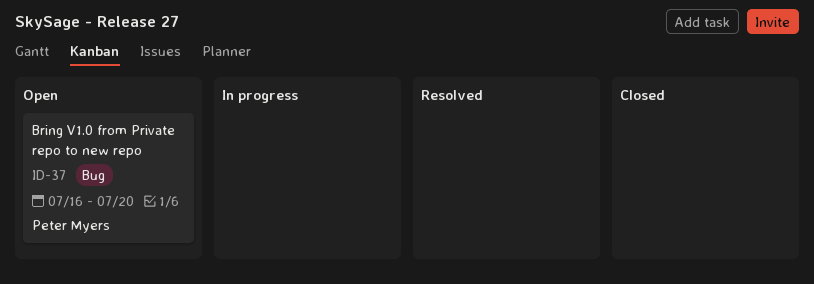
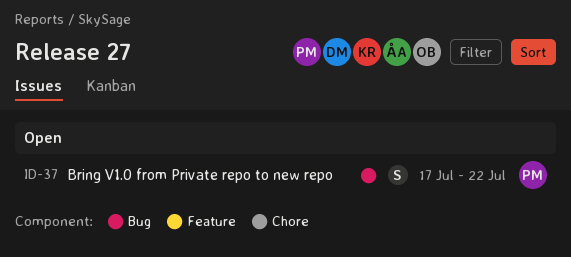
ID-37, start: Jul 16 -> Jul 17
ID-37, due: Jul 20 -> Jul 22

